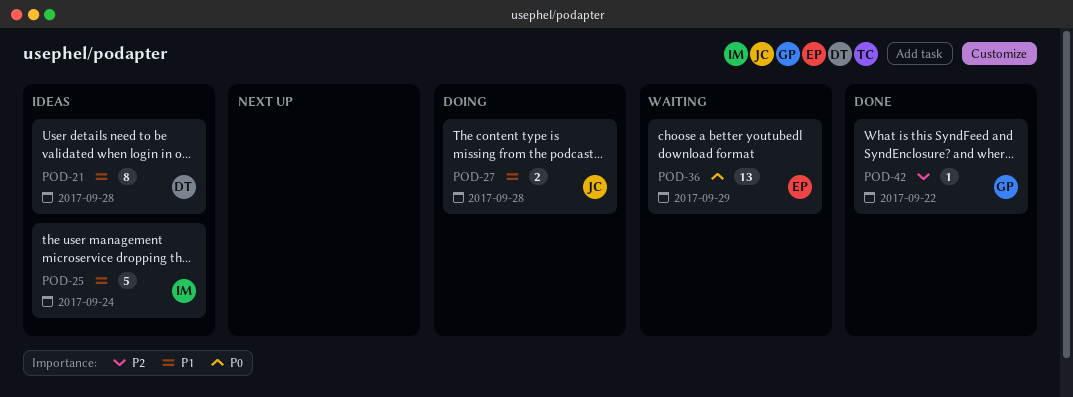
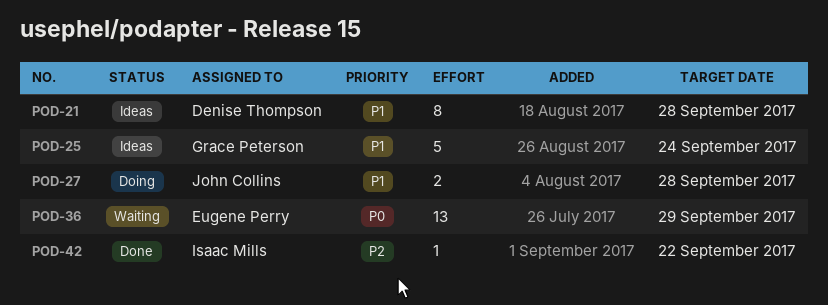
POD-25, owner: Isaac Mills -> Grace Peterson
POD-42, owner: Grace Peterson -> Isaac Mills

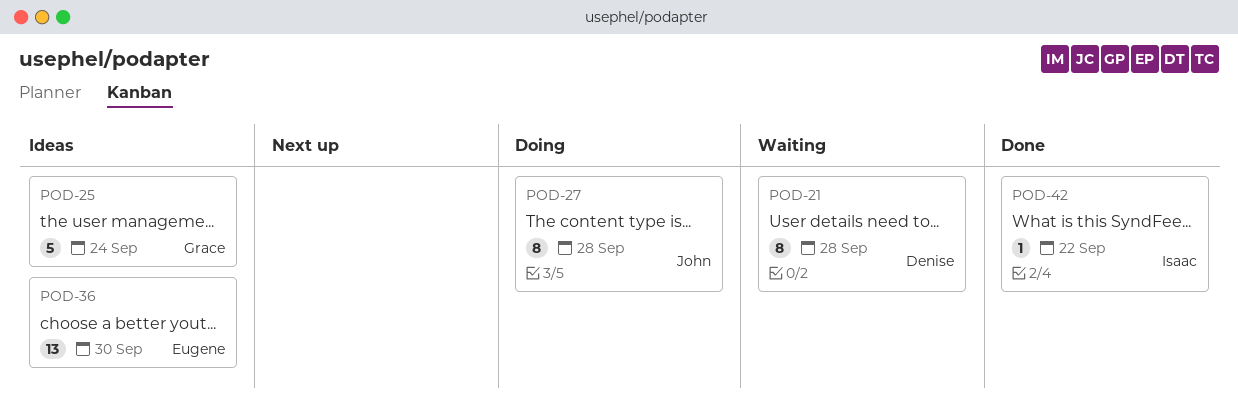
POD-21, status: Ideas -> Waiting
POD-27, estimate: 2 -> 8
POD-36, status: Waiting -> Ideas
POD-36, due: Sep 29 -> Sep 30

